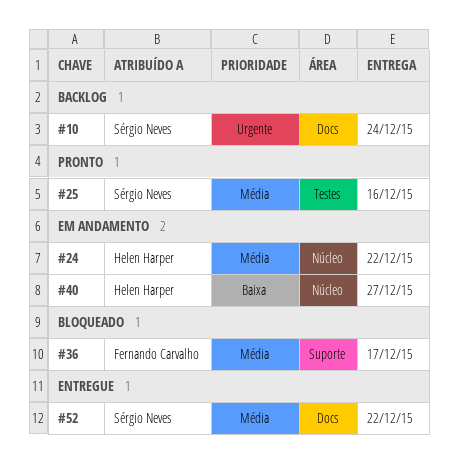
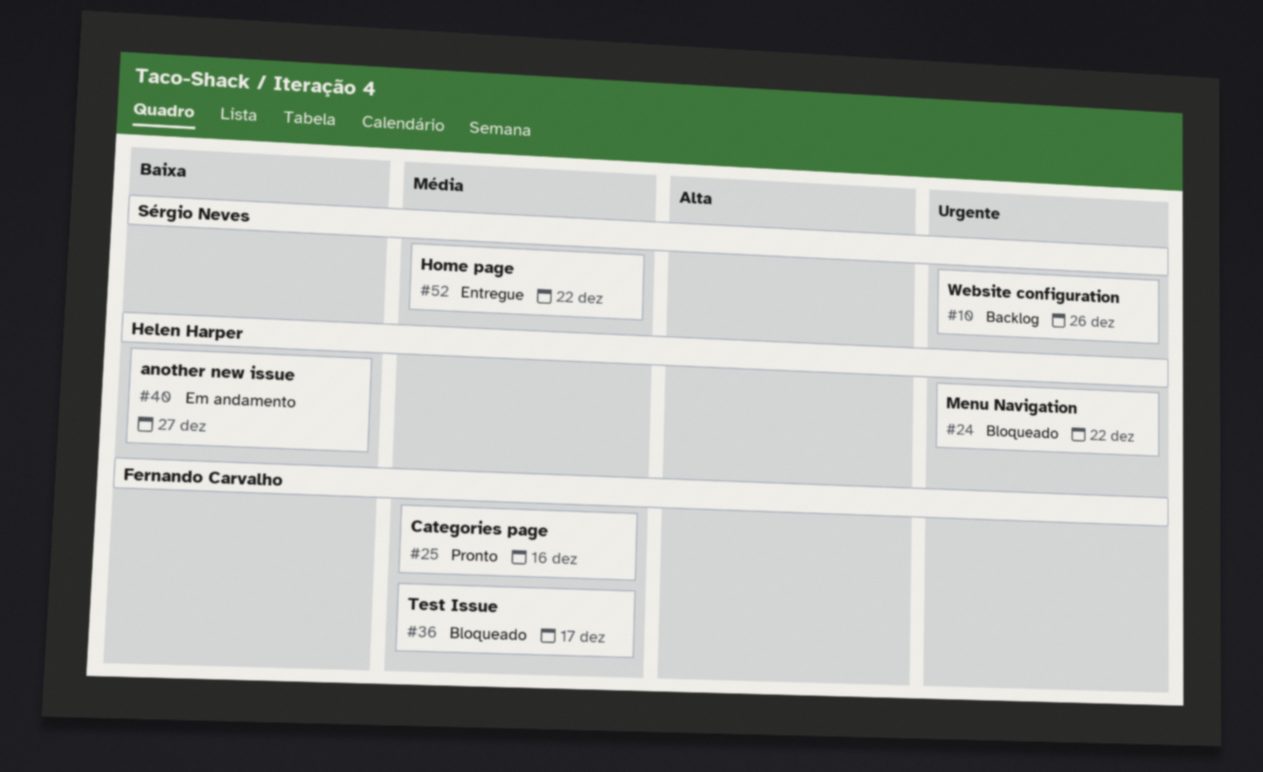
#10, due: Dec 24 -> Dec 26
#24, status: Em andamento -> Bloqueado
#24, priority: Média -> Urgente
#25, owner: Sérgio Neves -> Fernando Carvalho

